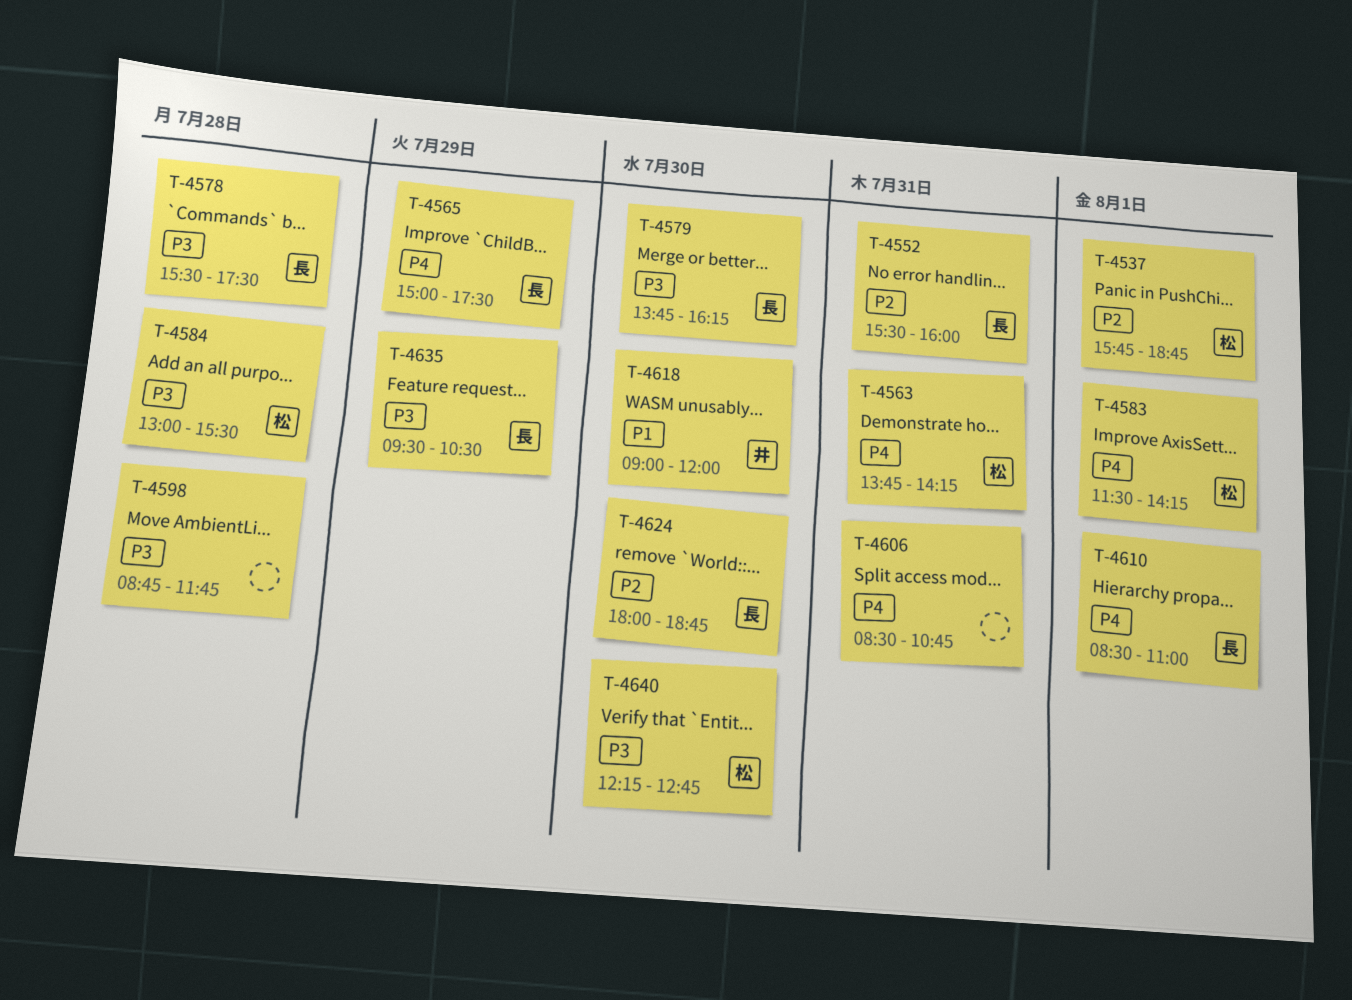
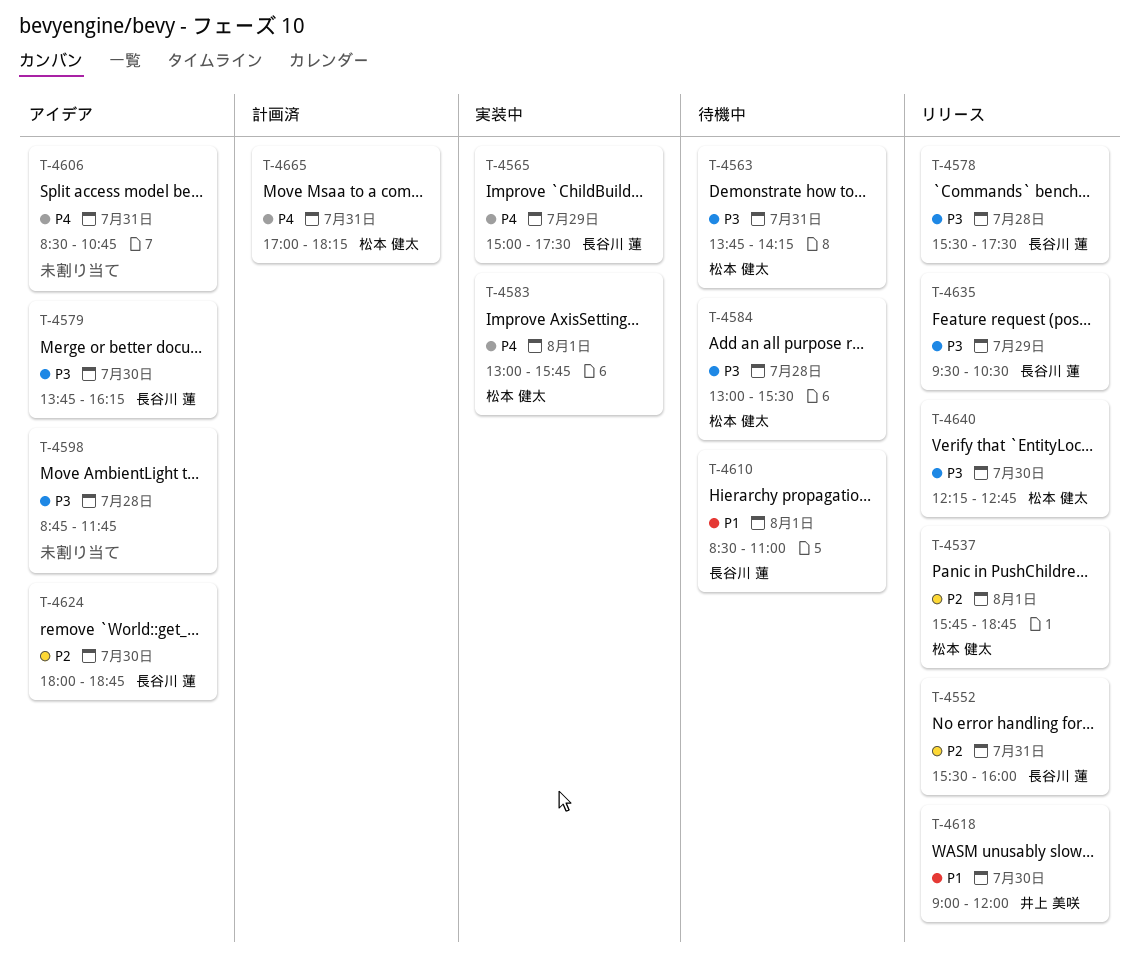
T-4563, priority: P4 -> P3
T-4583, begins: 11:30 -> 13:00
T-4583, ends: 14:15 -> 15:45
T-4610, priority: P4 -> P1
T-4665: none -> present

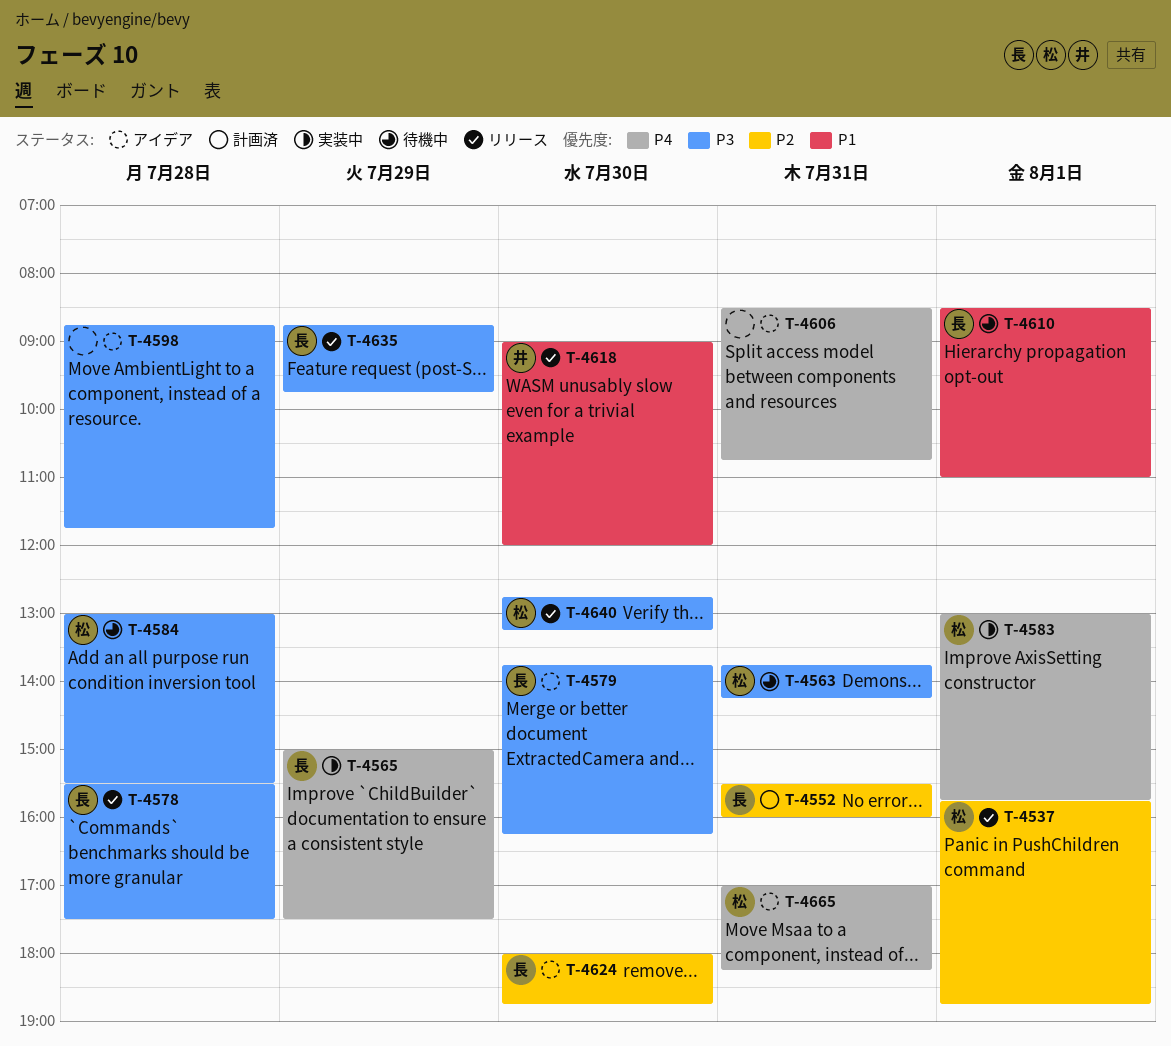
T-4552, status: リリース -> 計画済
T-4635, begins: 09:30 -> 08:45
T-4635, ends: 10:30 -> 09:45
T-4640, begins: 12:15 -> 12:45
T-4640, ends: 12:45 -> 13:15
T-4665, status: 計画済 -> アイデア

